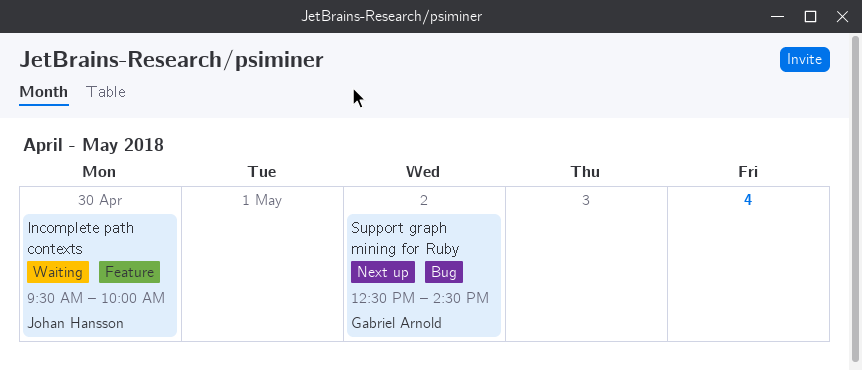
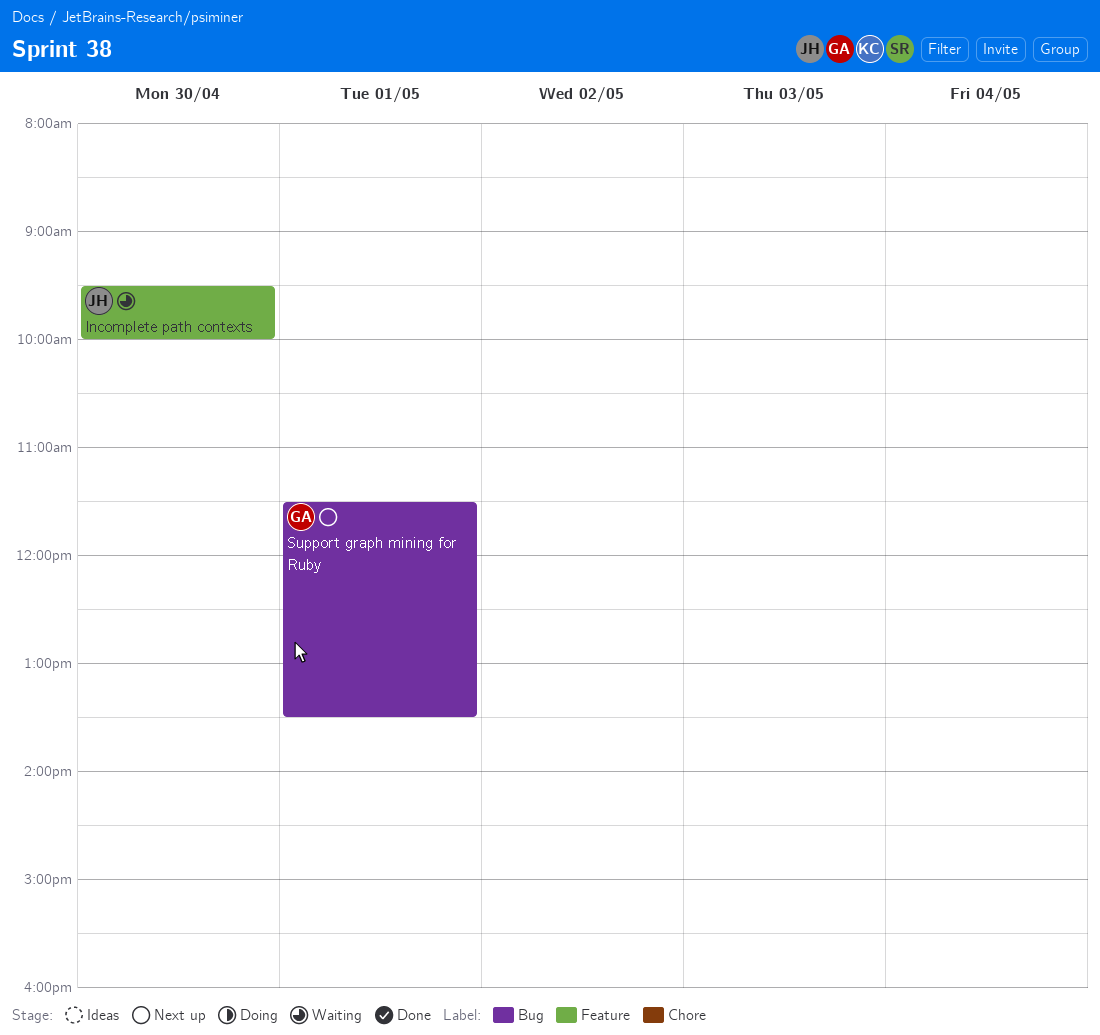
Support graph mining for Ruby, day: May 2 -> May 1
Support graph mining for Ruby, begins: 12:30 -> 11:30
Support graph mining for Ruby, ends: 14:30 -> 13:30

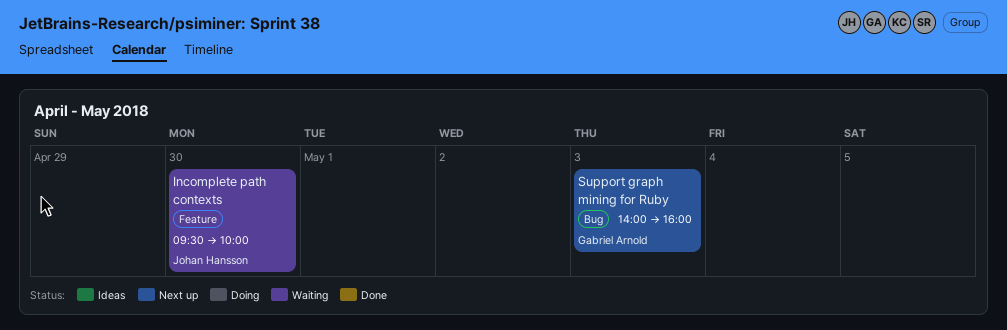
Support graph mining for Ruby, day: May 1 -> May 3
Support graph mining for Ruby, begins: 11:30 -> 14:00
Support graph mining for Ruby, ends: 13:30 -> 16:00

